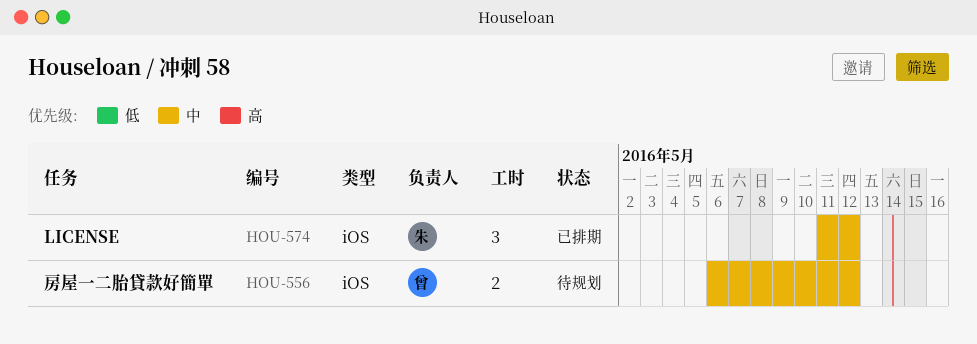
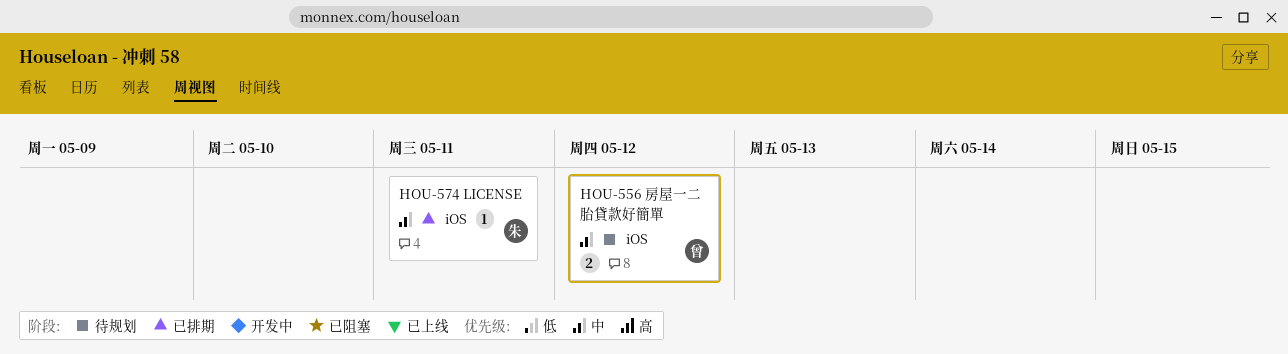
HOU-574, estimate: 3 -> 1
HOU-574, due: May 12 -> May 11

